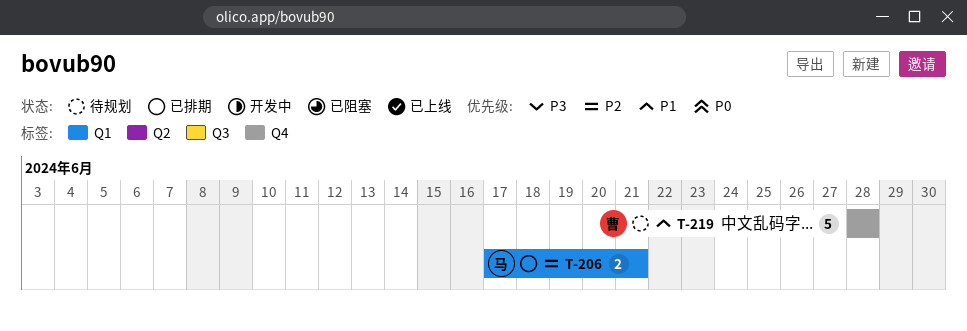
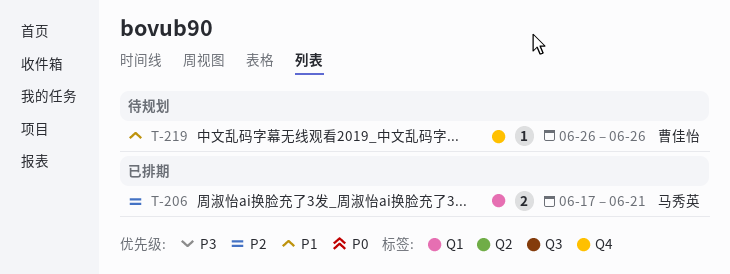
T-219, estimate: 5 -> 1
T-219, start: Jun 28 -> Jun 26
T-219, due: Jun 28 -> Jun 26

